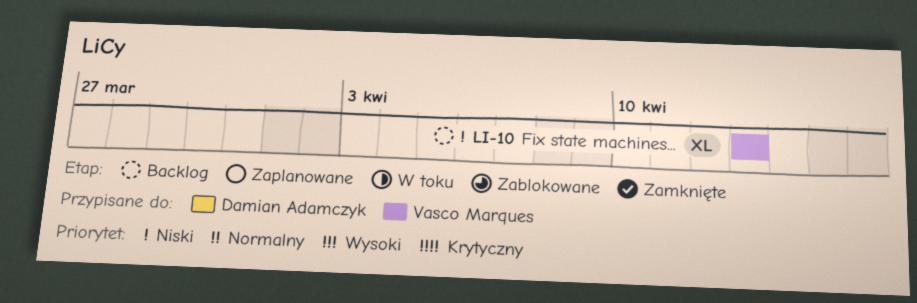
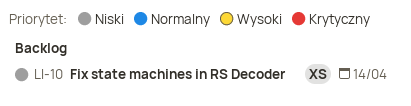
LI-10, estimate: XL -> XS
LI-10, due: Apr 13 -> Apr 14

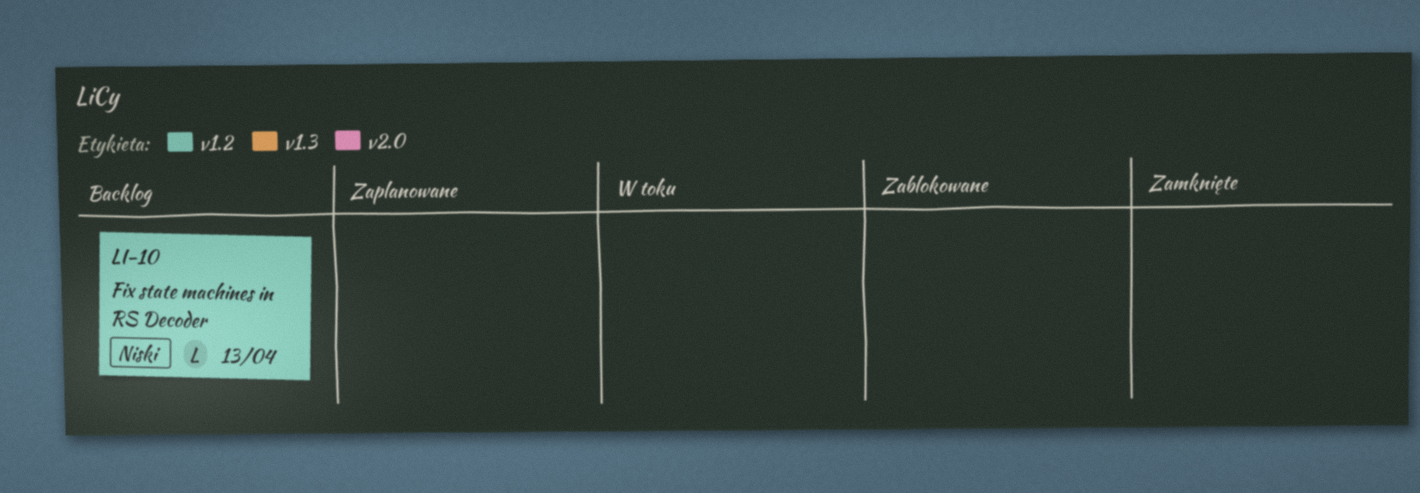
LI-10, estimate: XS -> L
LI-10, due: Apr 14 -> Apr 13

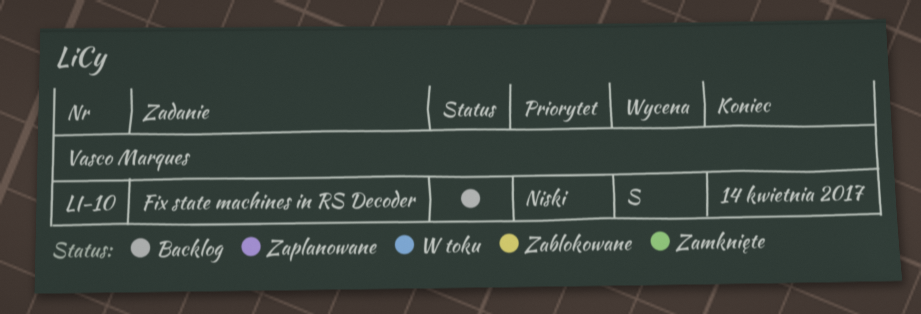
LI-10, estimate: L -> S
LI-10, due: Apr 13 -> Apr 14

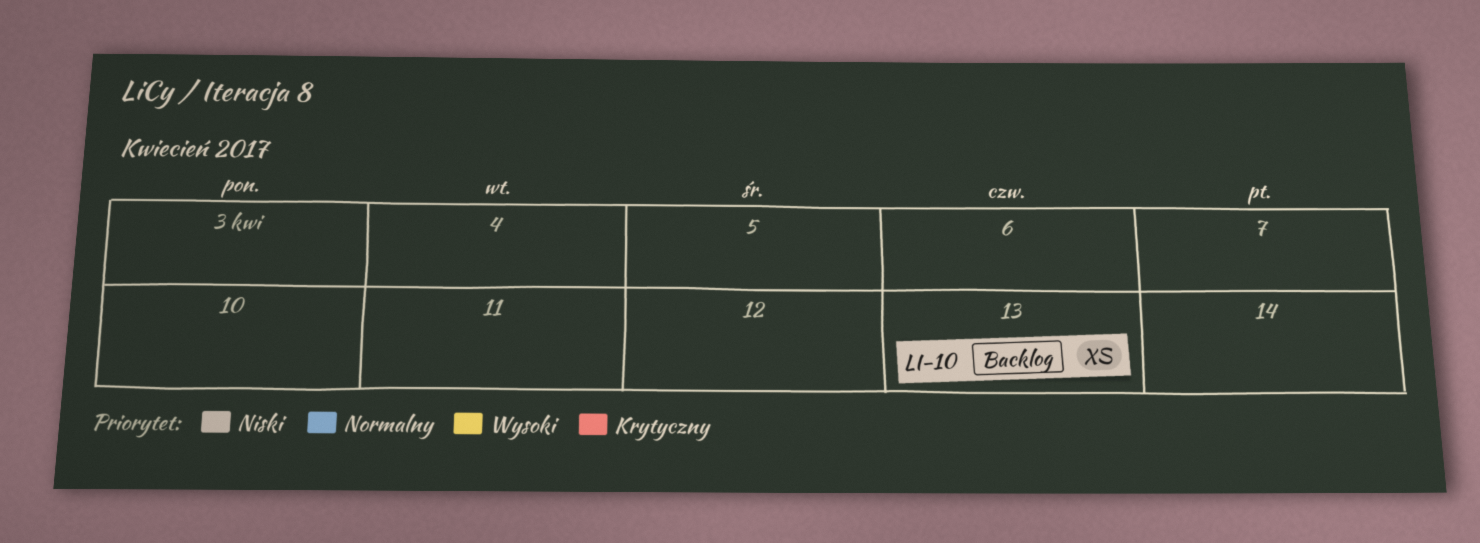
LI-10, estimate: S -> XS
LI-10, due: Apr 14 -> Apr 13

